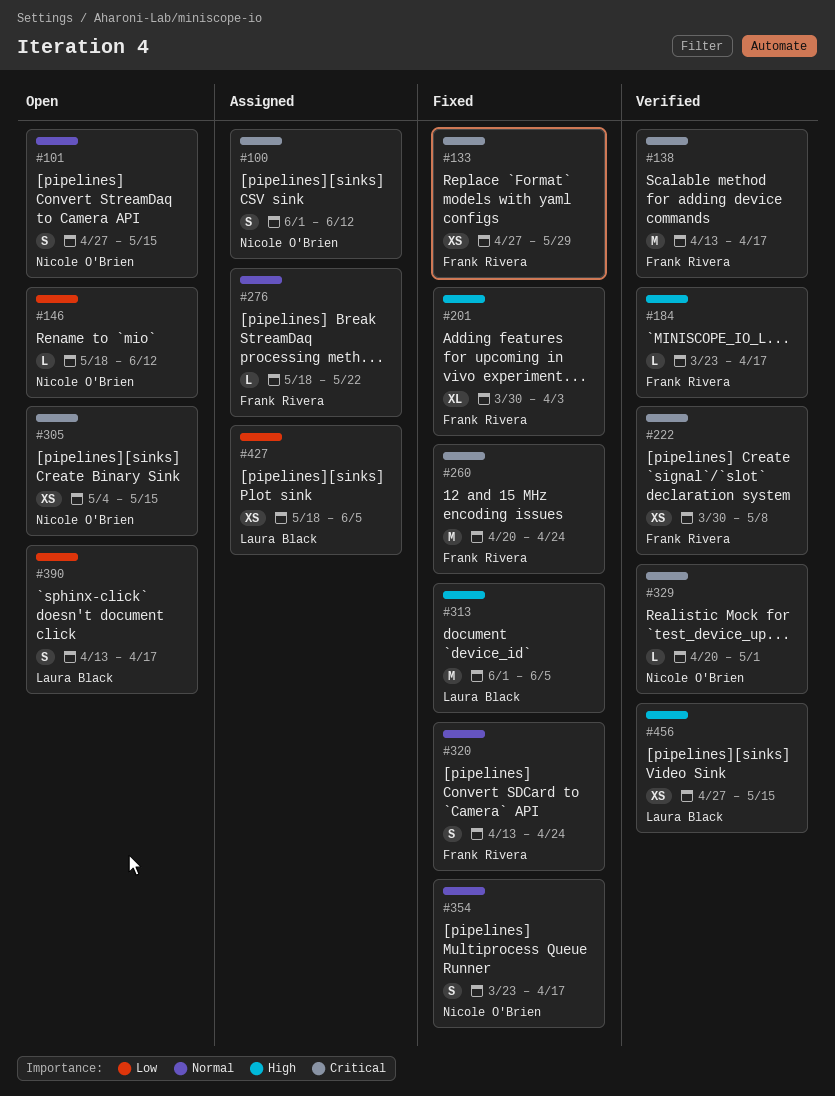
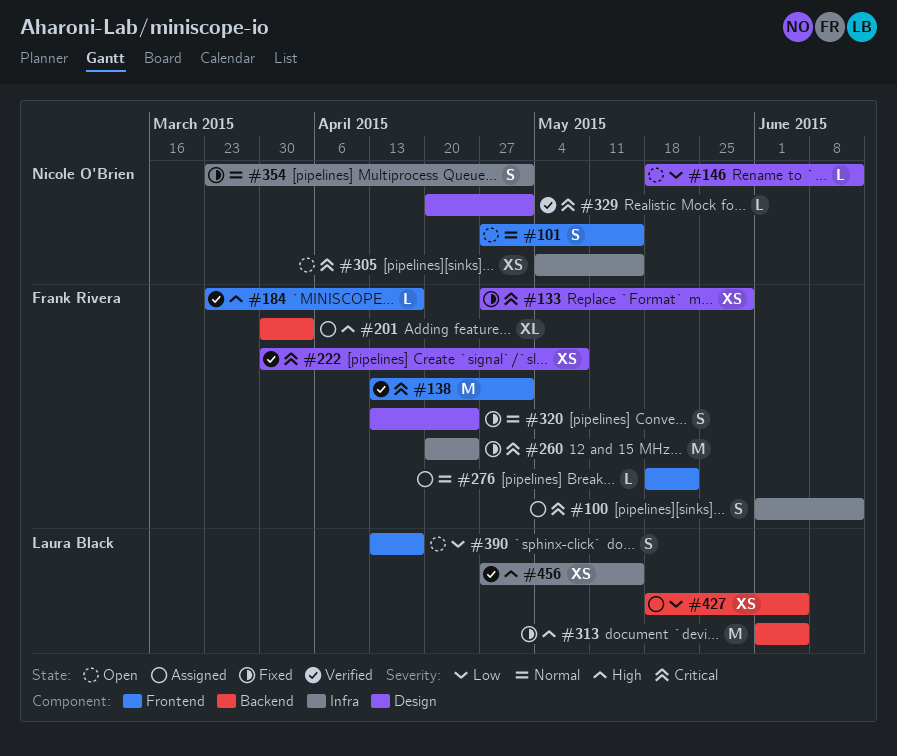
#100, owner: Nicole O'Brien -> Frank Rivera
#138, due: Apr 17 -> May 1
#201, status: Fixed -> Assigned
#354, due: Apr 17 -> May 1

